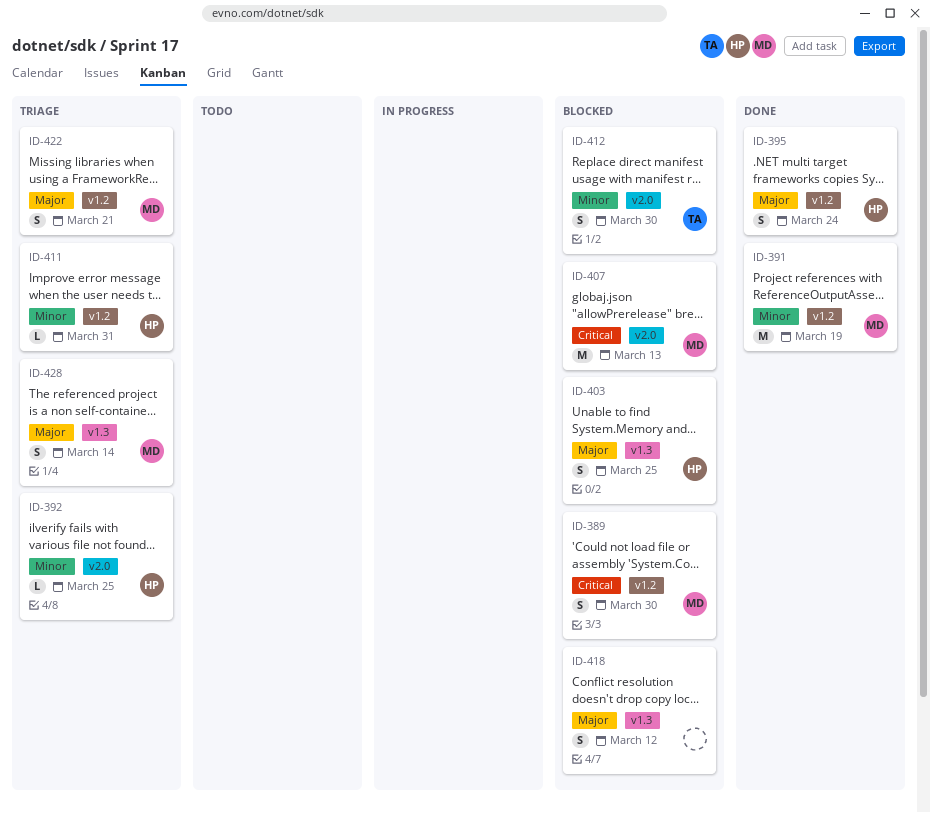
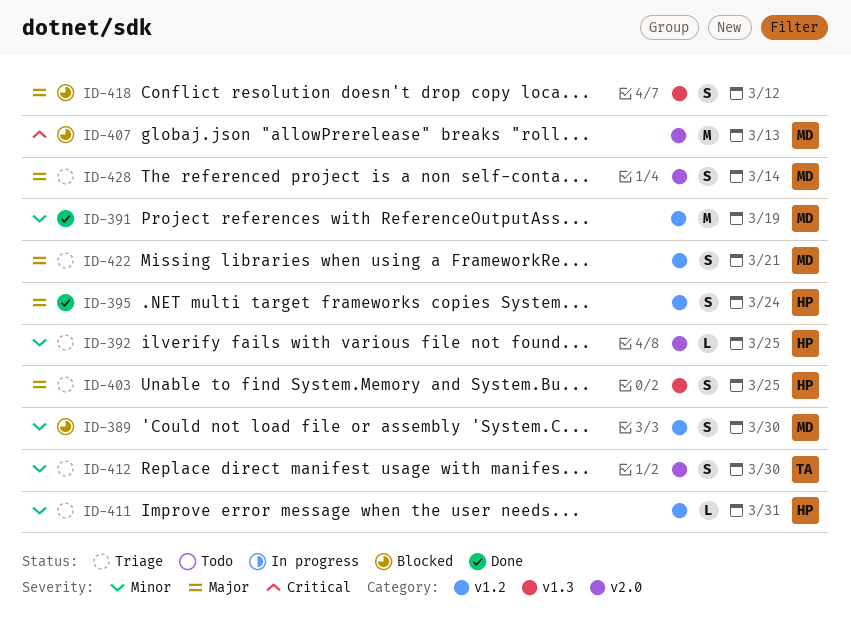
ID-389, priority: Critical -> Minor
ID-403, status: Blocked -> Triage
ID-412, status: Blocked -> Triage
ID-428, label: v1.3 -> v2.0

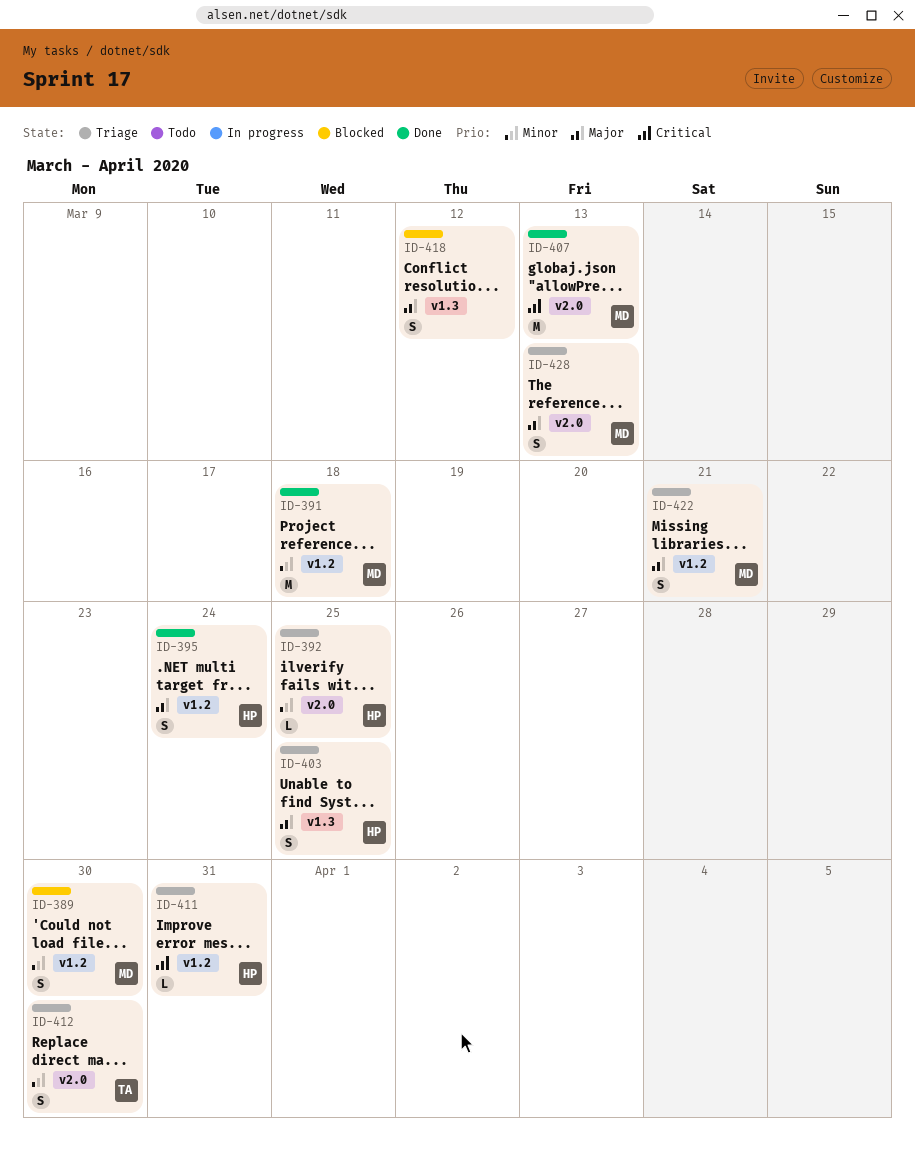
ID-391, due: Mar 19 -> Mar 18
ID-407, status: Blocked -> Done
ID-411, priority: Minor -> Critical
ID-428, due: Mar 14 -> Mar 13

